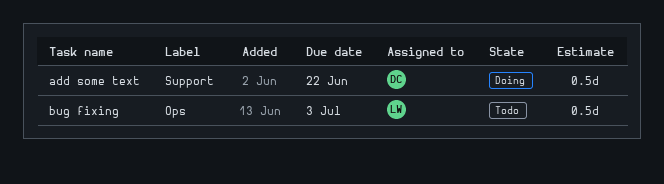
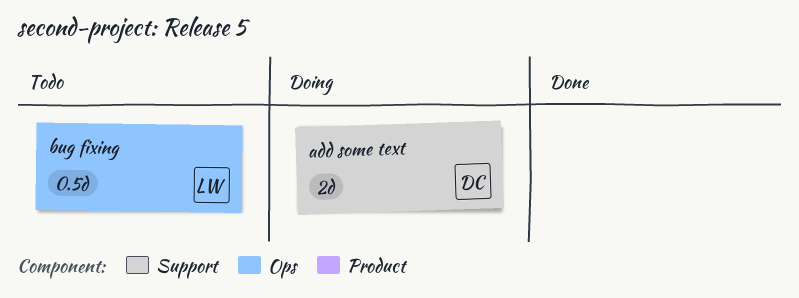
add some text, estimate: 0.5d -> 2d

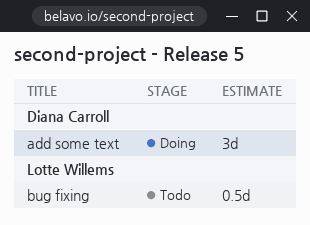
add some text, estimate: 2d -> 3d

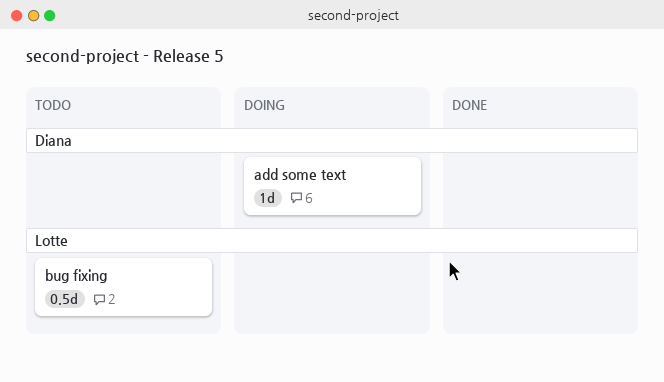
add some text, estimate: 3d -> 1d

